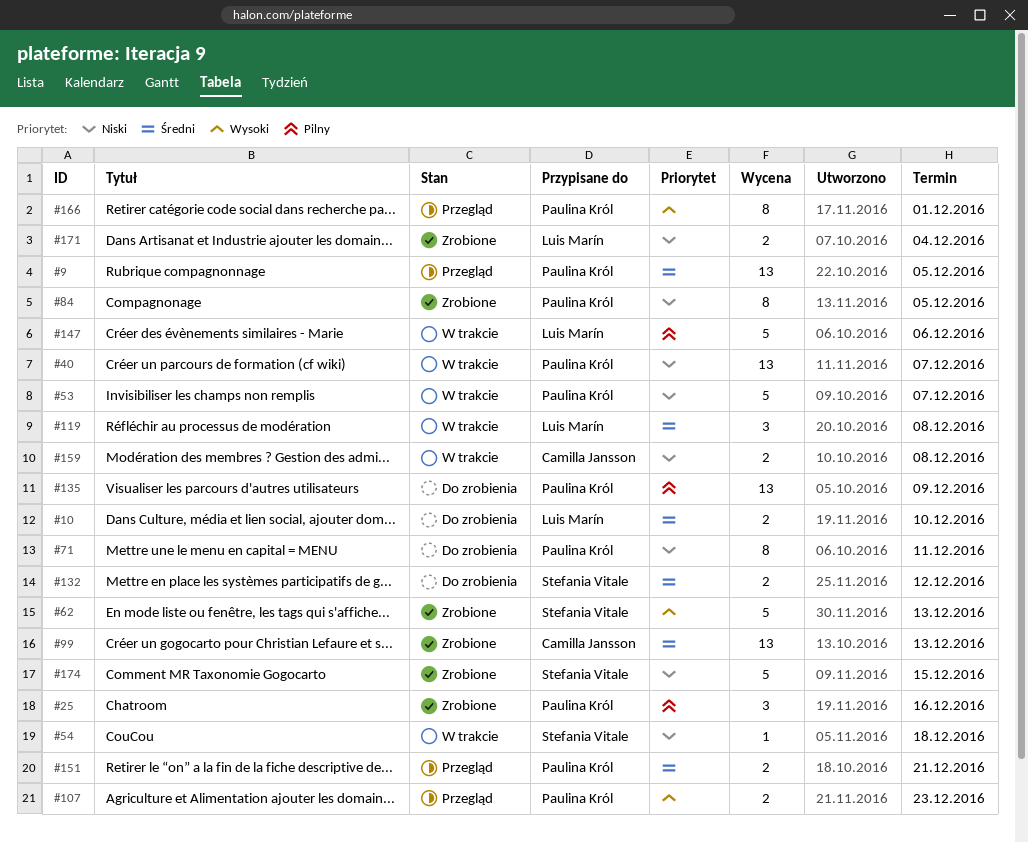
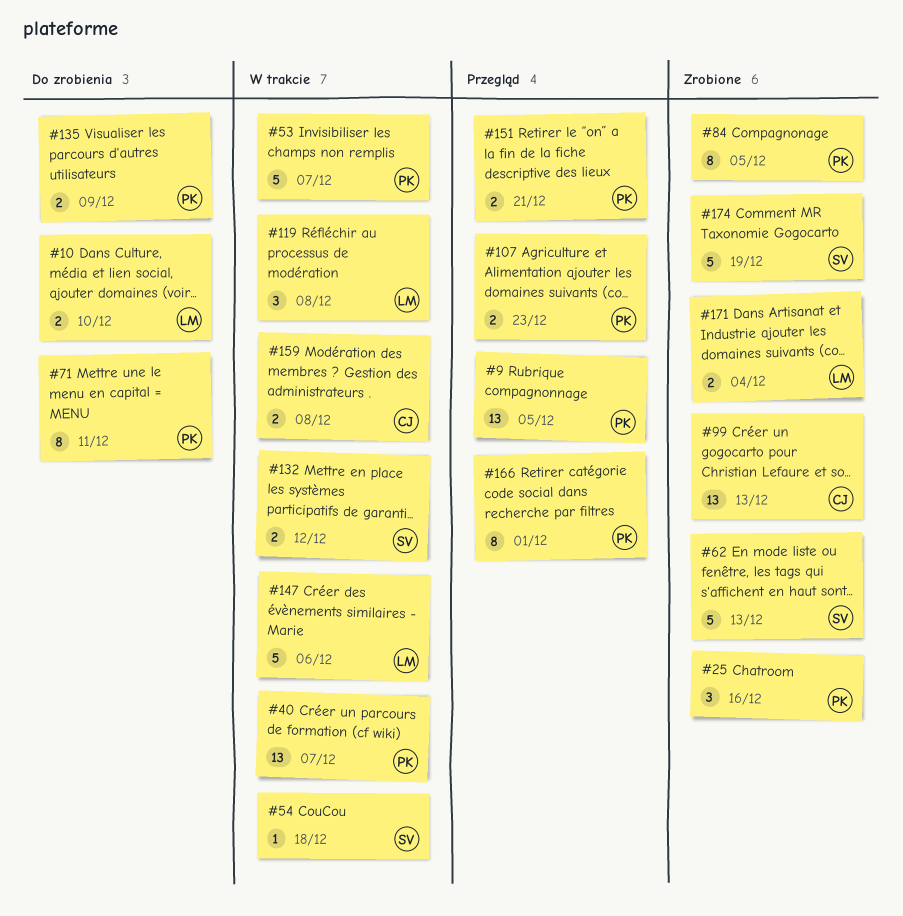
#132, status: Do zrobienia -> W trakcie
#135, estimate: 13 -> 2
#174, due: Dec 15 -> Dec 19

